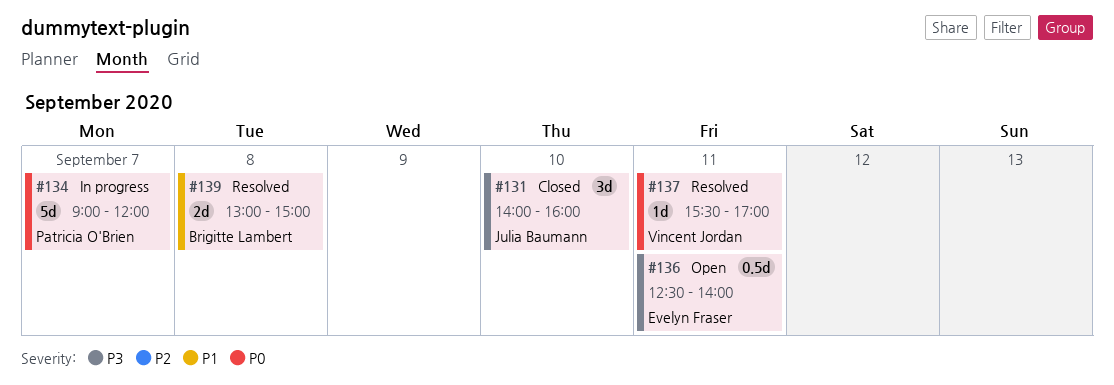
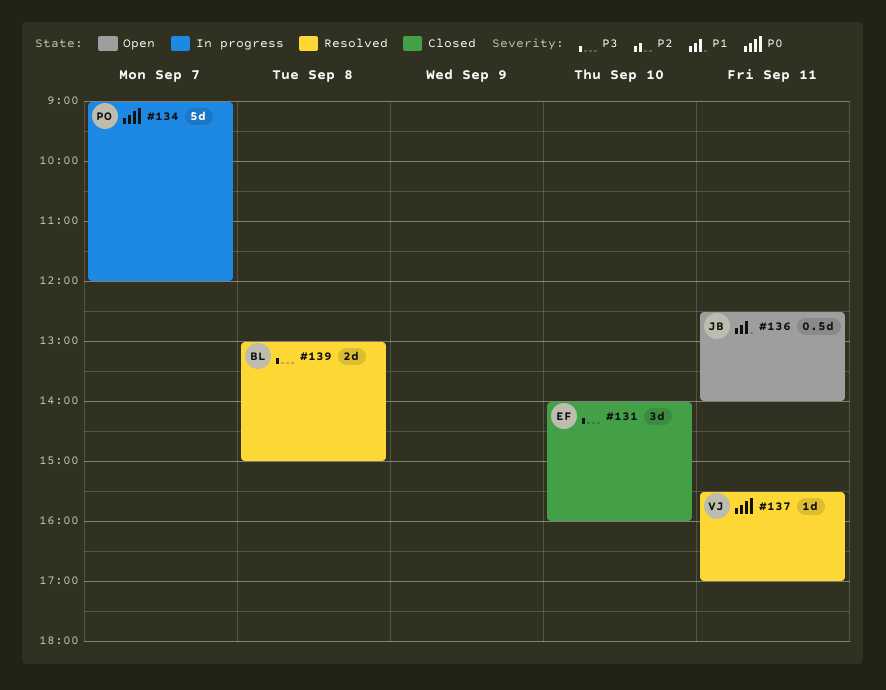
#131, owner: Julia Baumann -> Evelyn Fraser
#136, owner: Evelyn Fraser -> Julia Baumann
#136, priority: P3 -> P1
#139, priority: P1 -> P3

